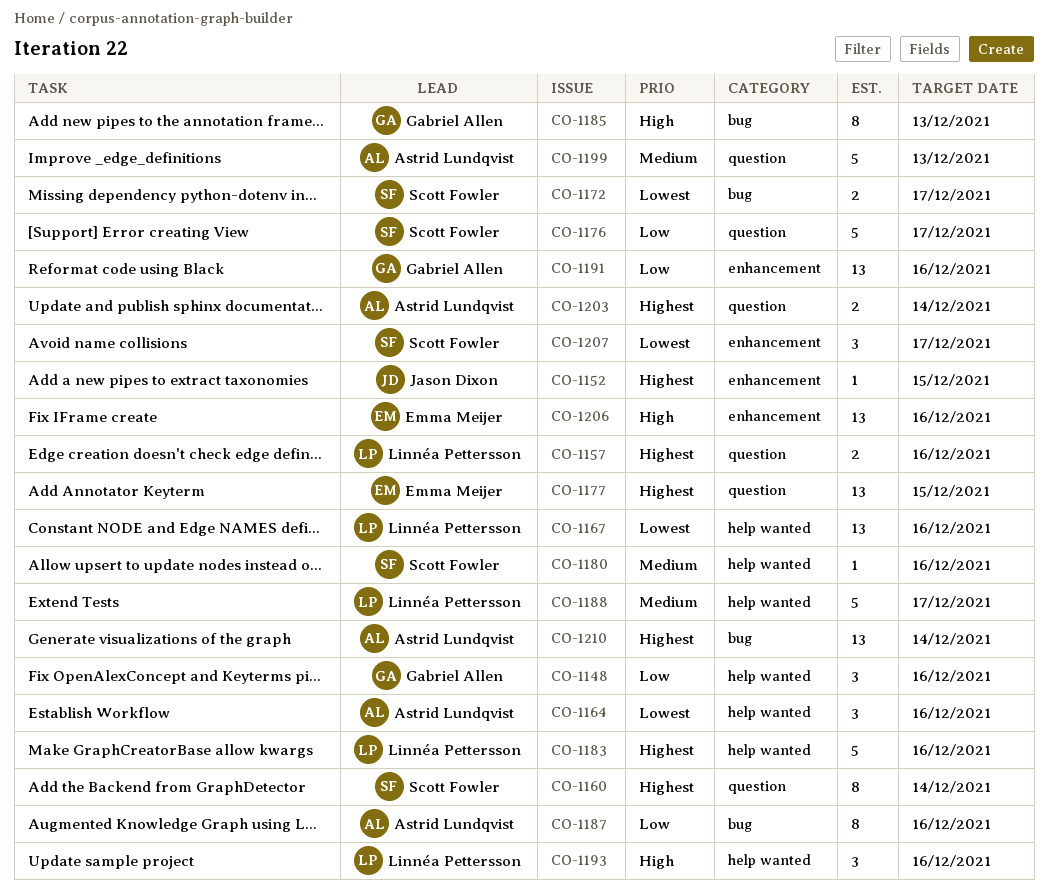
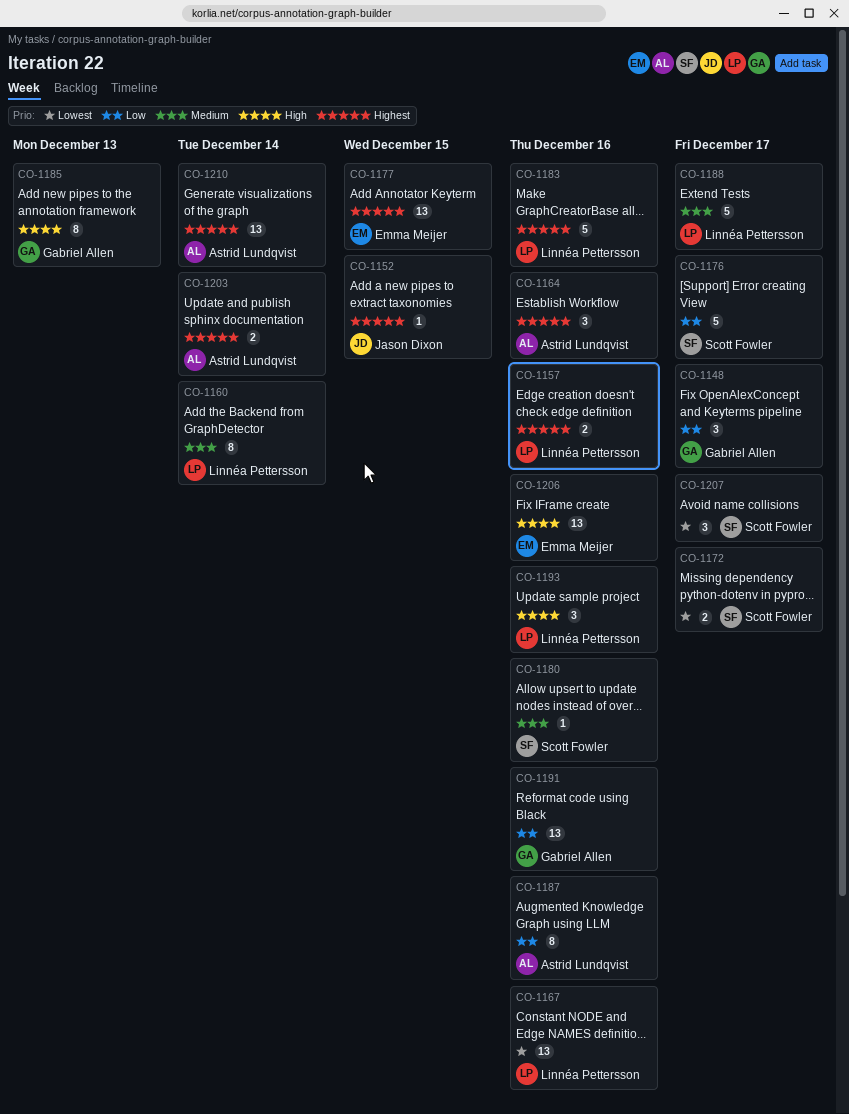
CO-1148, due: Dec 16 -> Dec 17
CO-1160, owner: Scott Fowler -> Linnéa Pettersson
CO-1160, priority: Highest -> Medium
CO-1164, priority: Lowest -> Highest
CO-1199: present -> none

